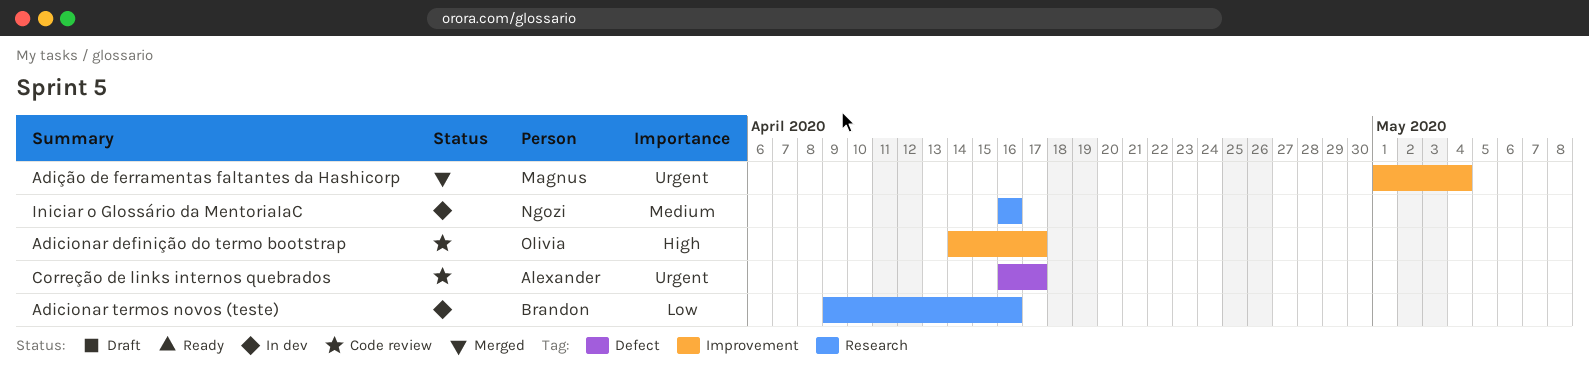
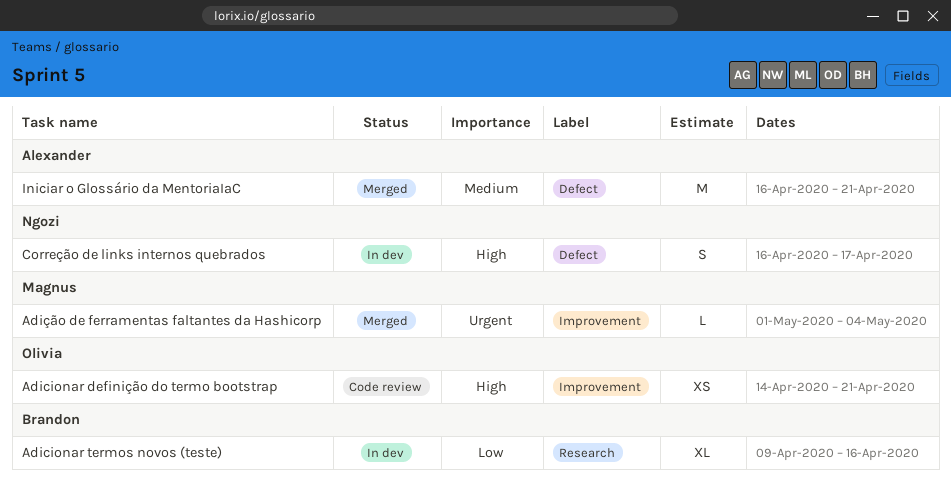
Adicionar definição do termo bootstrap, due: Apr 17 -> Apr 21
Correção de links internos quebrados, status: Code review -> In dev
Correção de links internos quebrados, owner: Alexander -> Ngozi
Correção de links internos quebrados, priority: Urgent -> High
Iniciar o Glossário da MentoriaIaC, status: In dev -> Merged
Iniciar o Glossário da MentoriaIaC, owner: Ngozi -> Alexander
Iniciar o Glossário da MentoriaIaC, label: Research -> Defect
Iniciar o Glossário da MentoriaIaC, due: Apr 16 -> Apr 21

